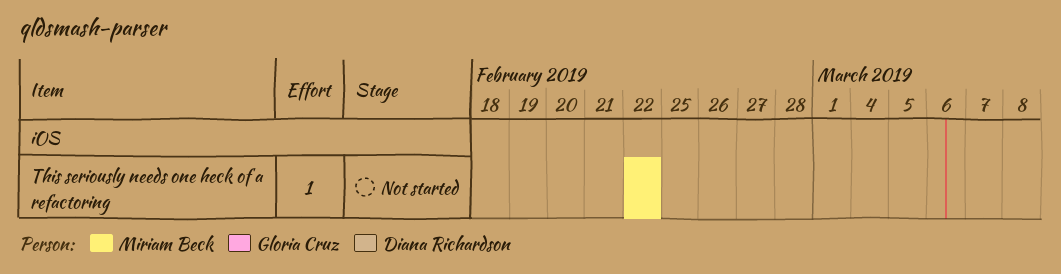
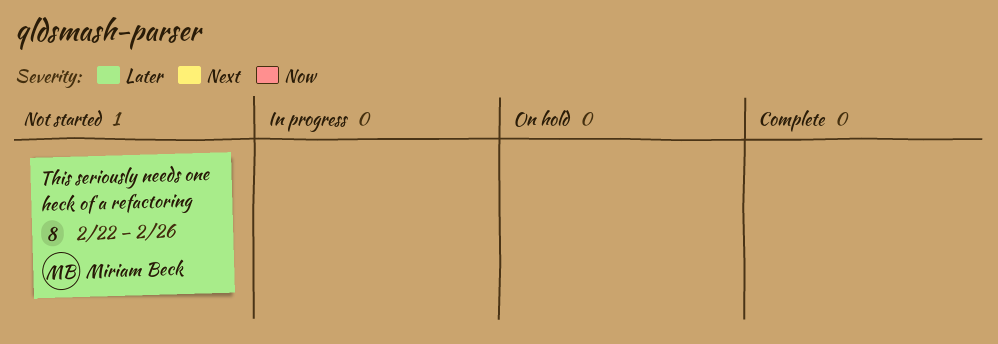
This seriously needs one heck of a refactoring, estimate: 1 -> 8
This seriously needs one heck of a refactoring, due: Feb 22 -> Feb 26

